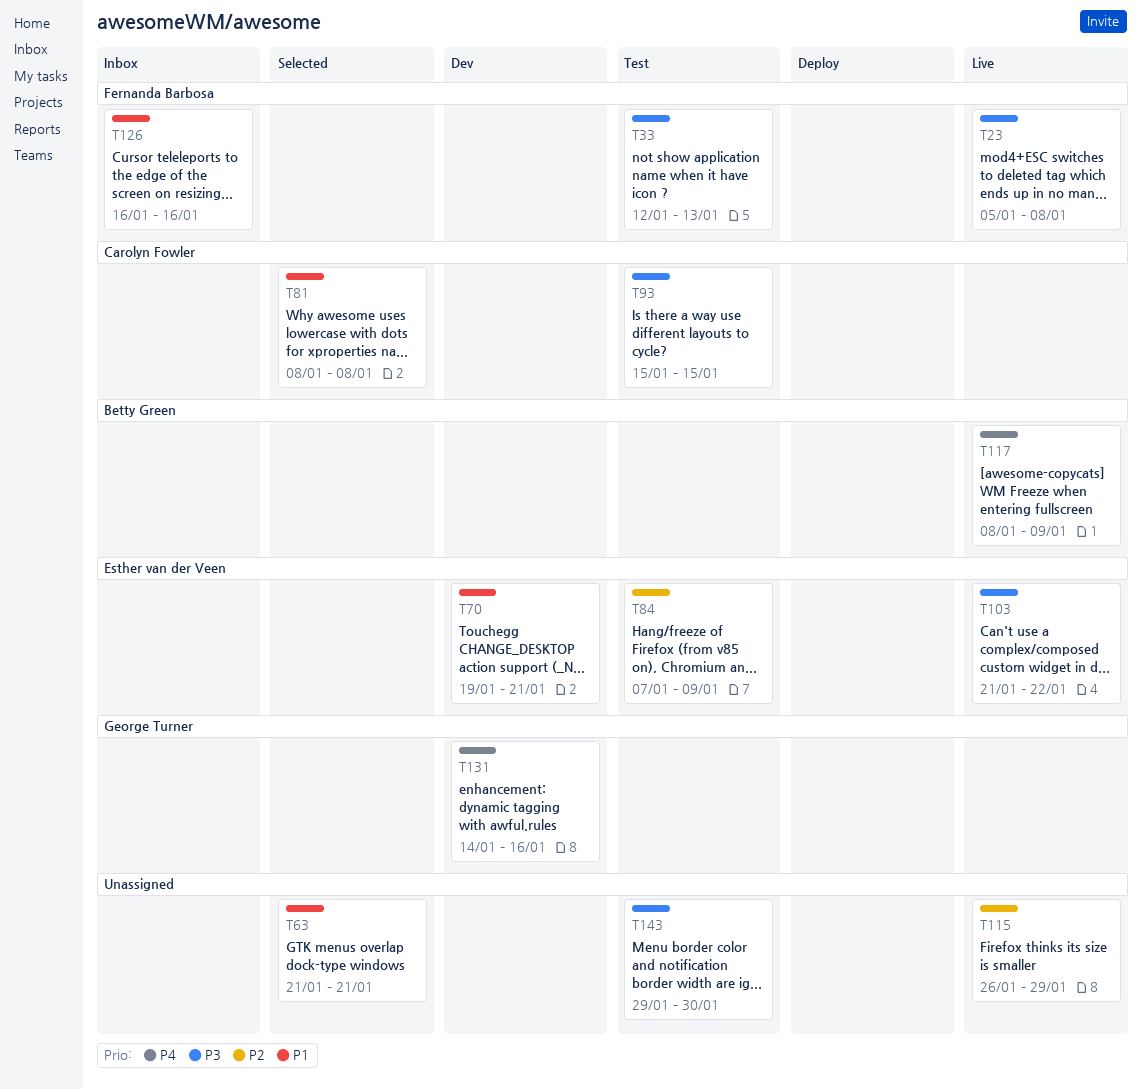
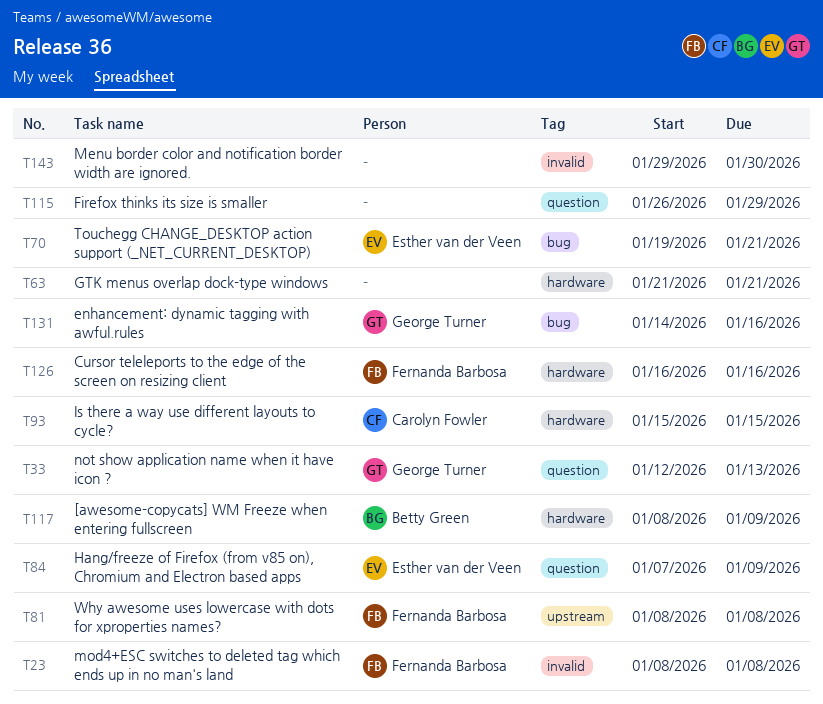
T23, start: Jan 5 -> Jan 8
T33, owner: Fernanda Barbosa -> George Turner
T81, owner: Carolyn Fowler -> Fernanda Barbosa
T103: present -> none

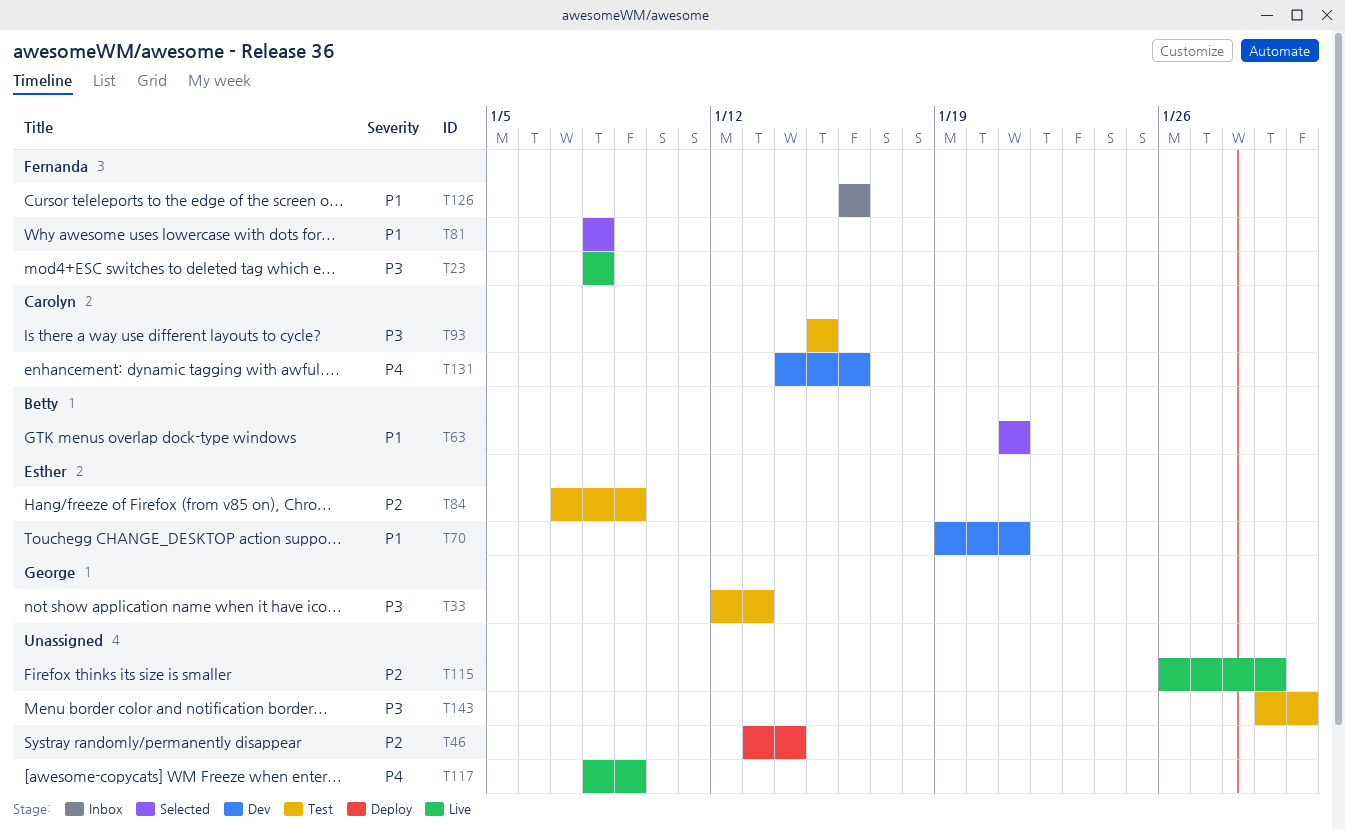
T46: none -> present
T63, owner: none -> Betty Green
T117, owner: Betty Green -> none
T131, owner: George Turner -> Carolyn Fowler

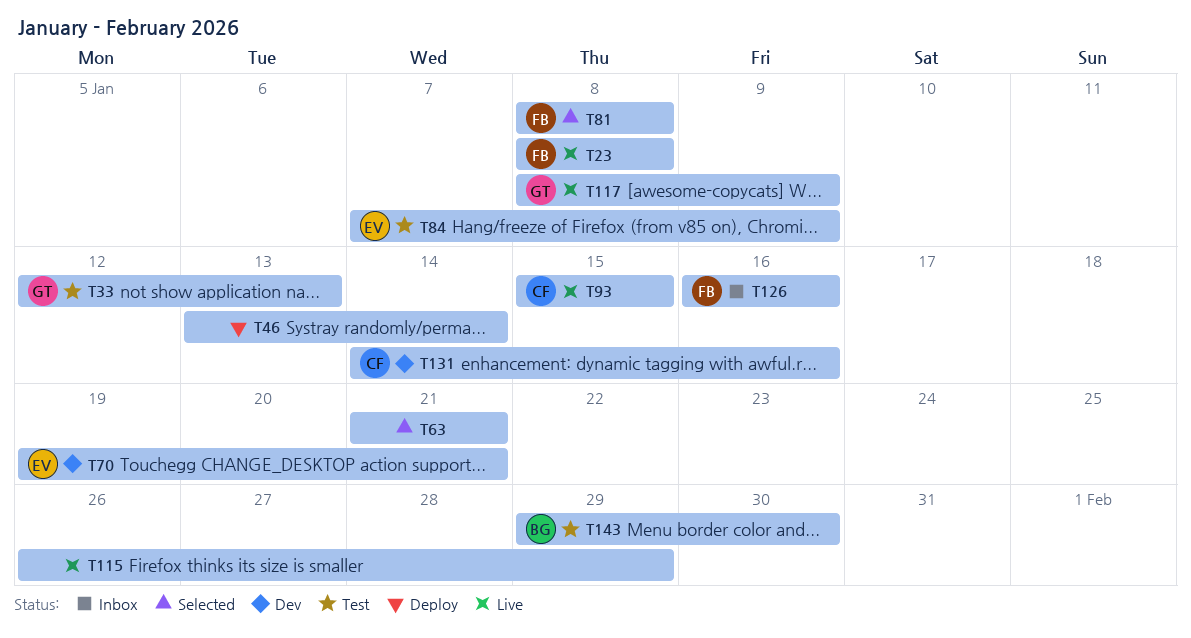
T63, owner: Betty -> none
T93, status: Test -> Live
T117, owner: none -> George
T143, owner: none -> Betty

